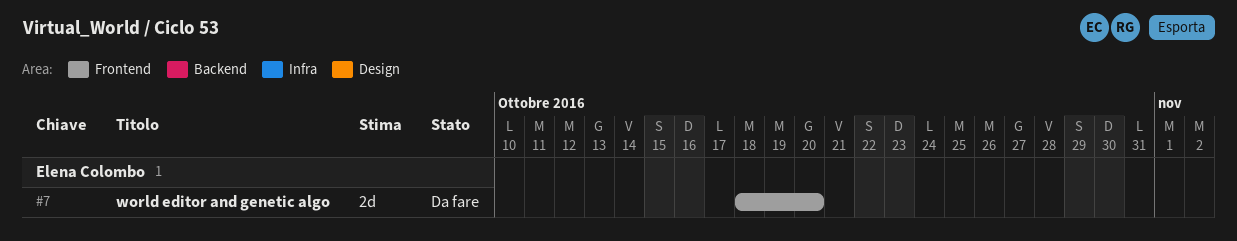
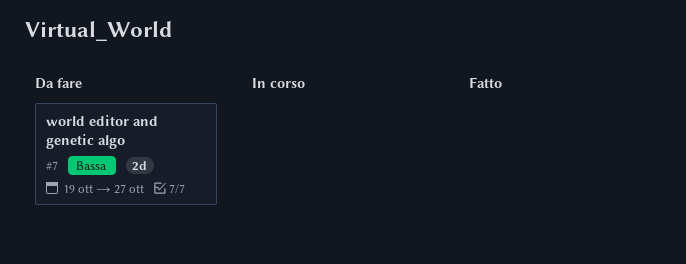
#7, start: Oct 18 -> Oct 19
#7, due: Oct 20 -> Oct 27

